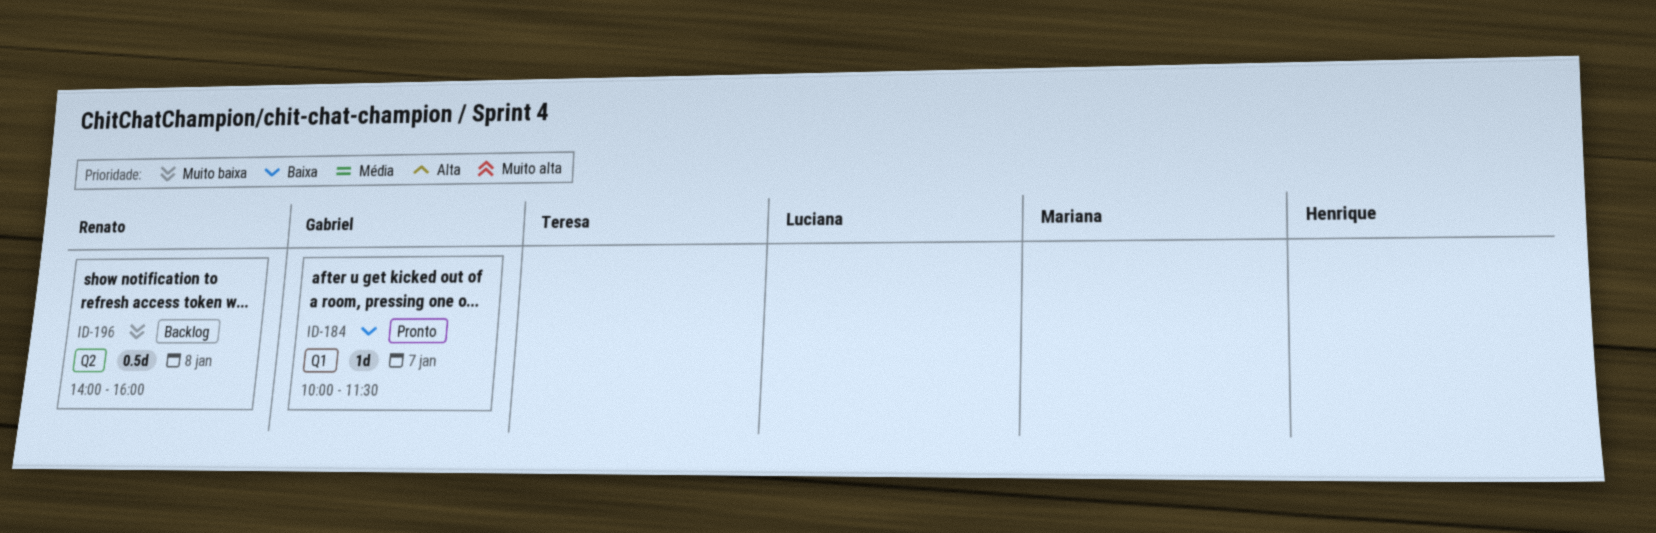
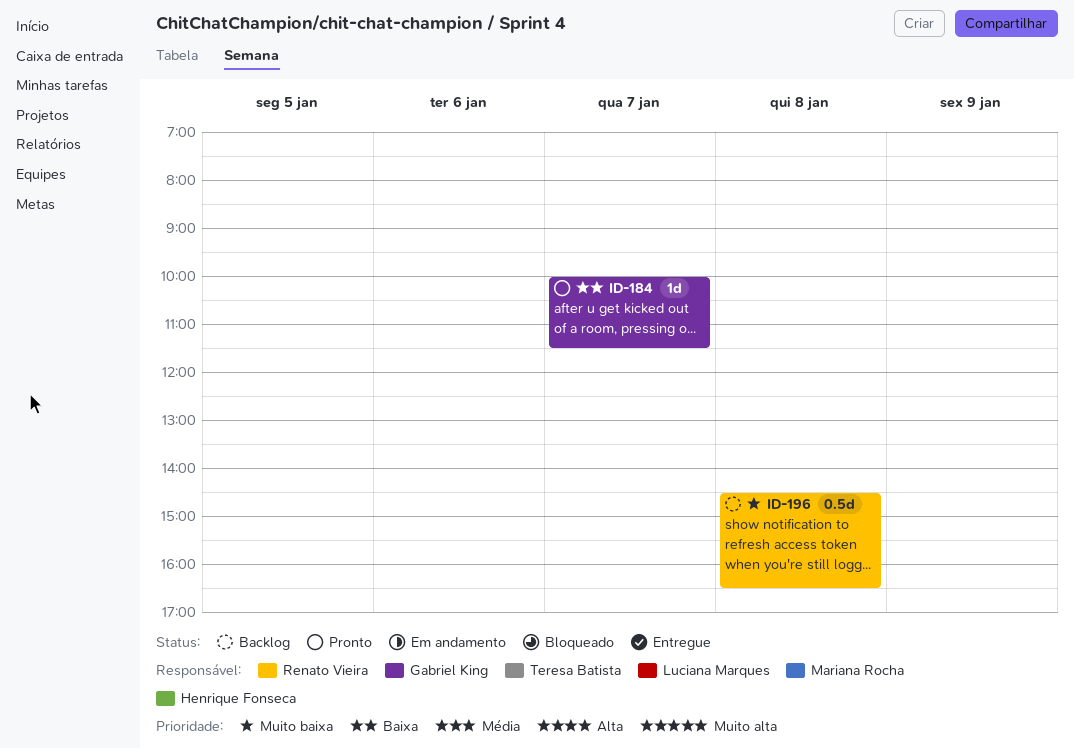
ID-196, begins: 14:00 -> 14:30
ID-196, ends: 16:00 -> 16:30

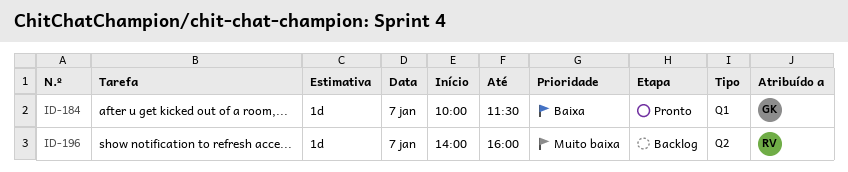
ID-196, estimate: 0.5d -> 1d
ID-196, day: Jan 8 -> Jan 7
ID-196, begins: 14:30 -> 14:00
ID-196, ends: 16:30 -> 16:00

